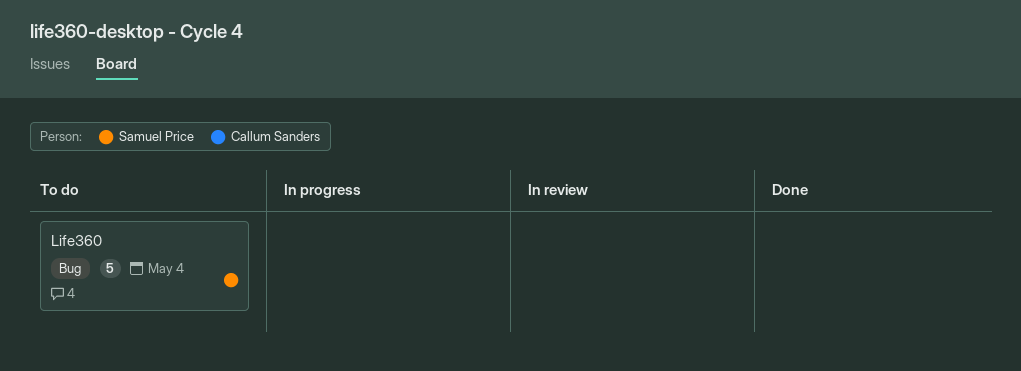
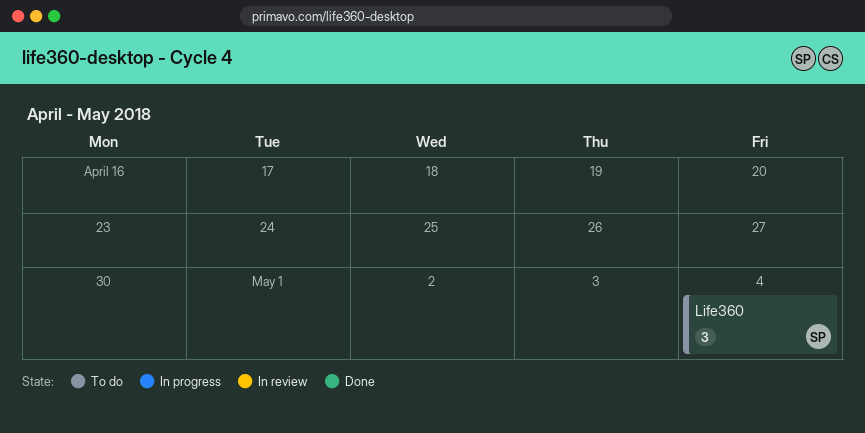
Life360, estimate: 5 -> 3

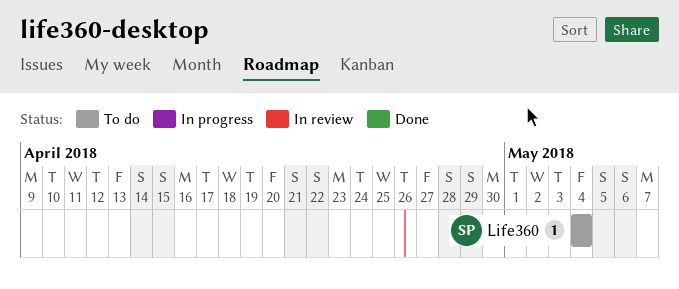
Life360, estimate: 3 -> 1

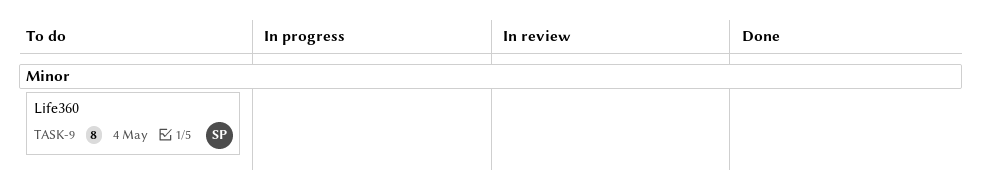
Life360, estimate: 1 -> 8

